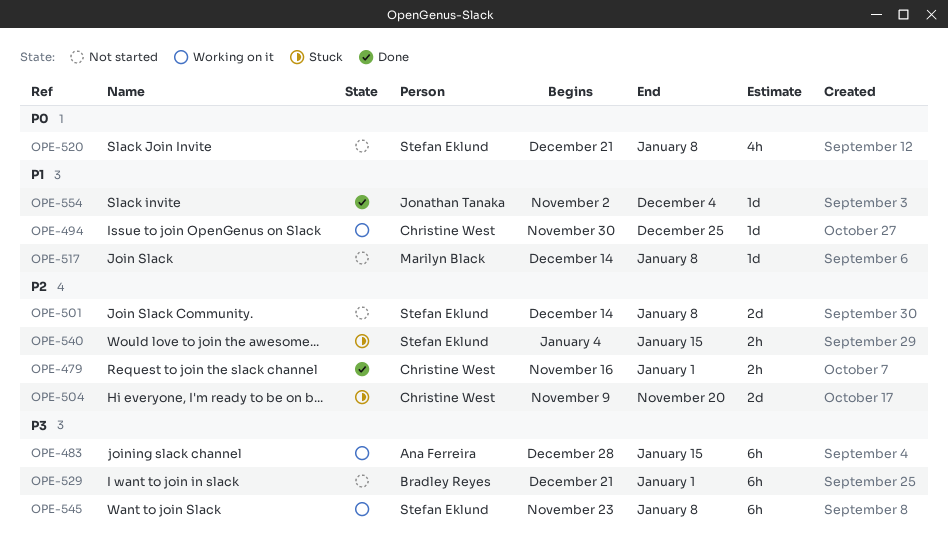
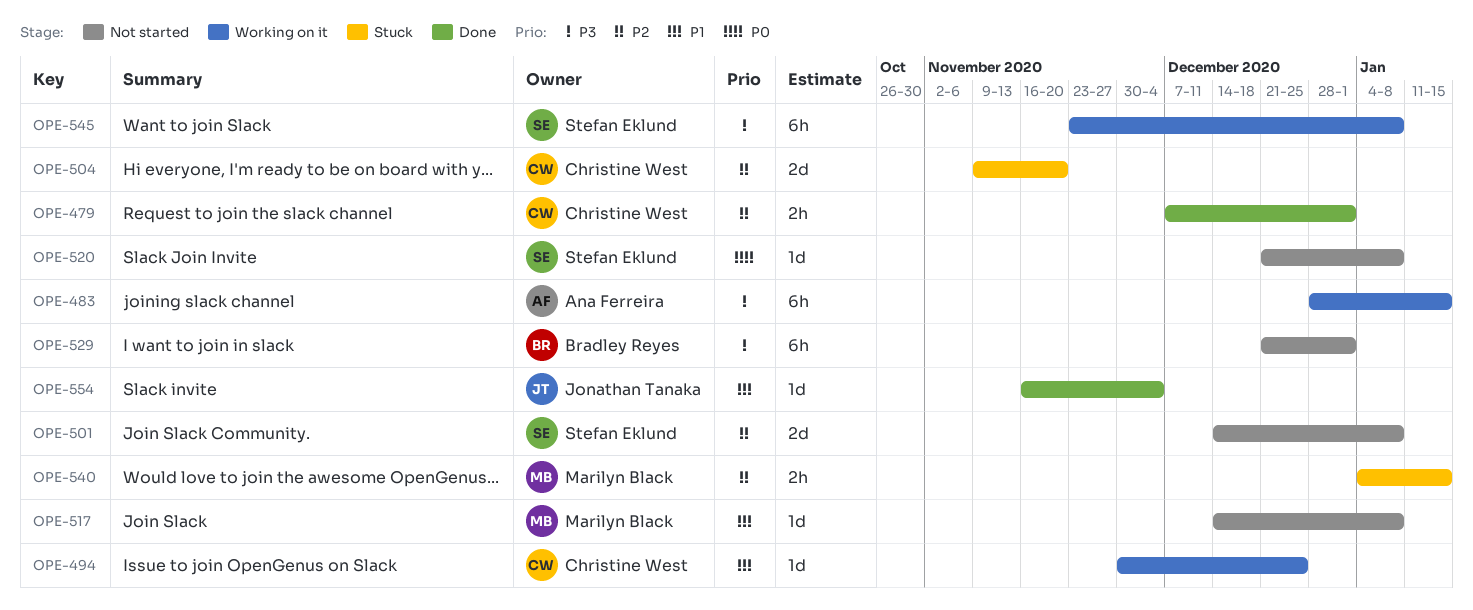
OPE-479, start: Nov 16 -> Dec 7
OPE-520, estimate: 4h -> 1d
OPE-540, owner: Stefan Eklund -> Marilyn Black
OPE-554, start: Nov 2 -> Nov 16

